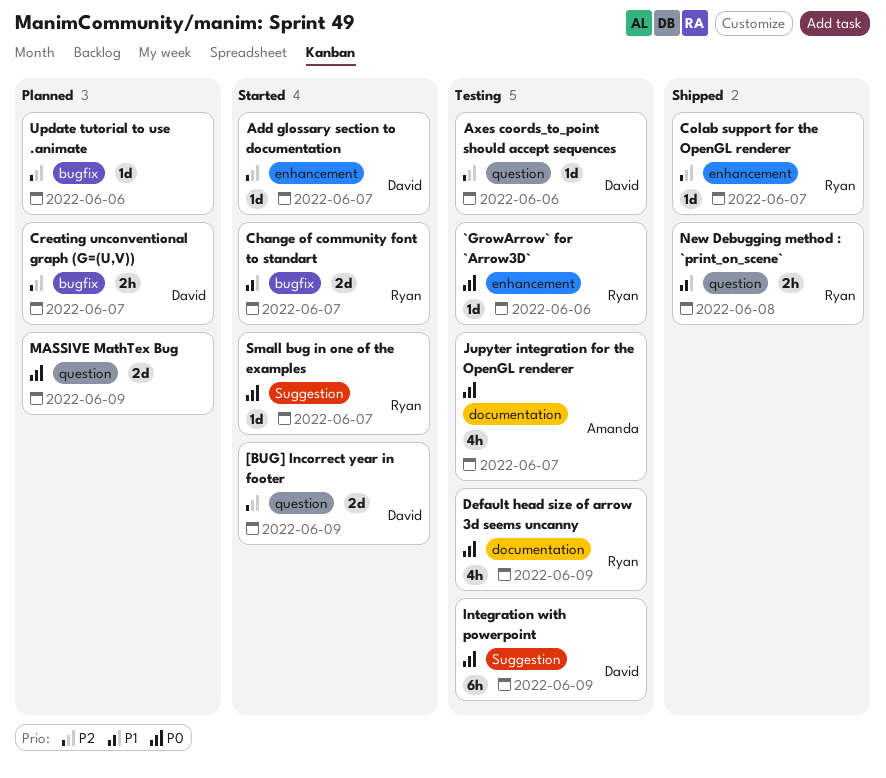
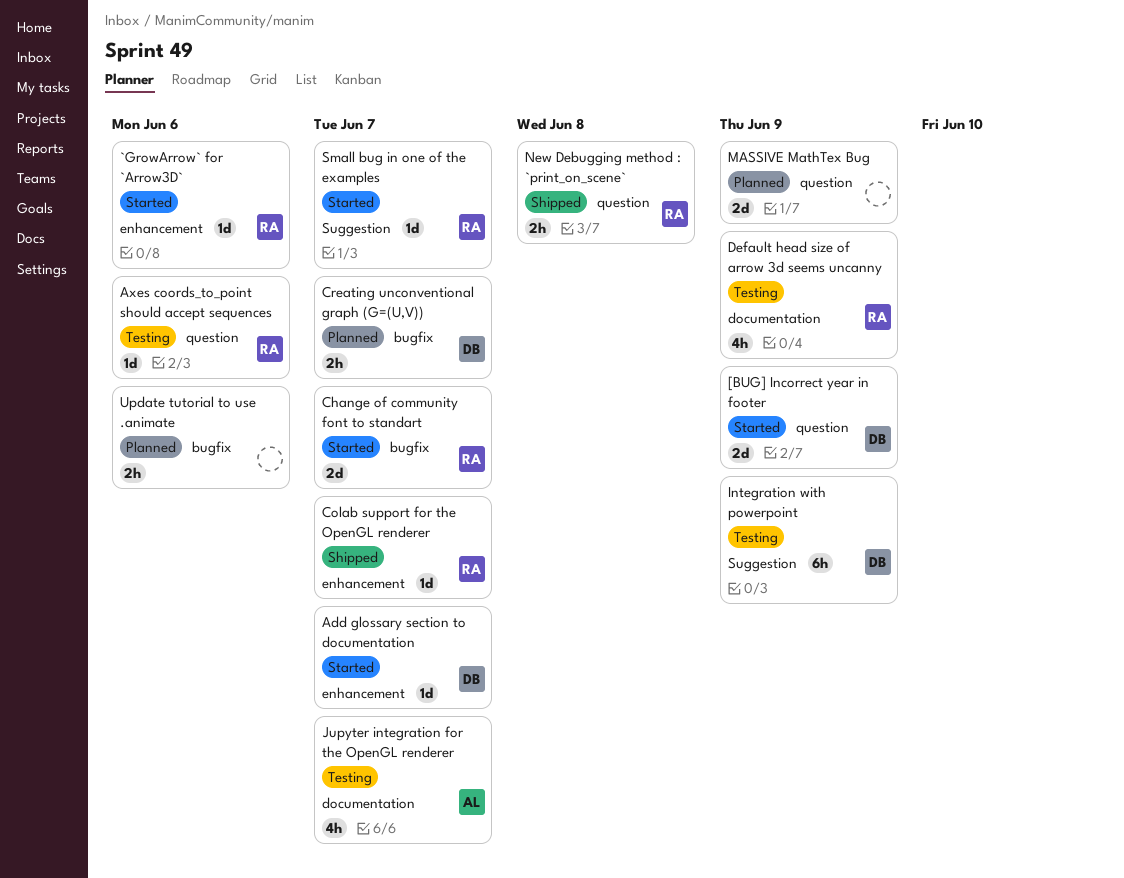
`GrowArrow` for `Arrow3D`, status: Testing -> Started
Axes coords_to_point should accept sequences, owner: David -> Ryan
Update tutorial to use .animate, estimate: 1d -> 2h

